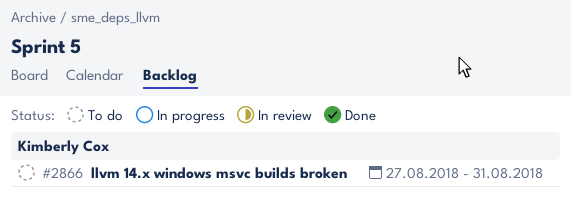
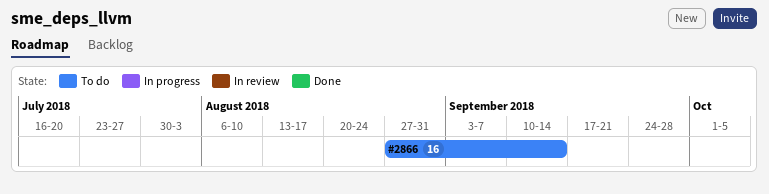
#2866, due: Aug 31 -> Sep 14

